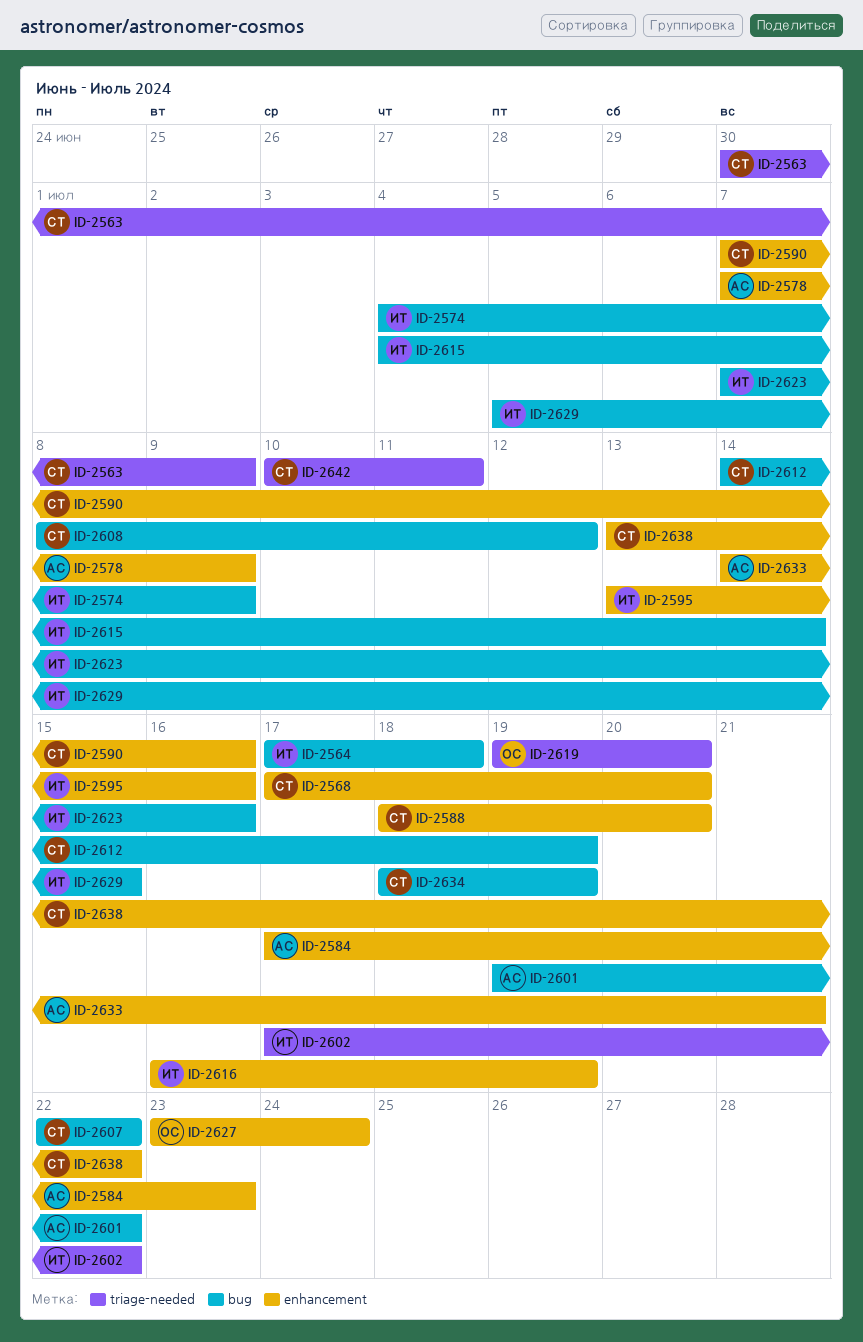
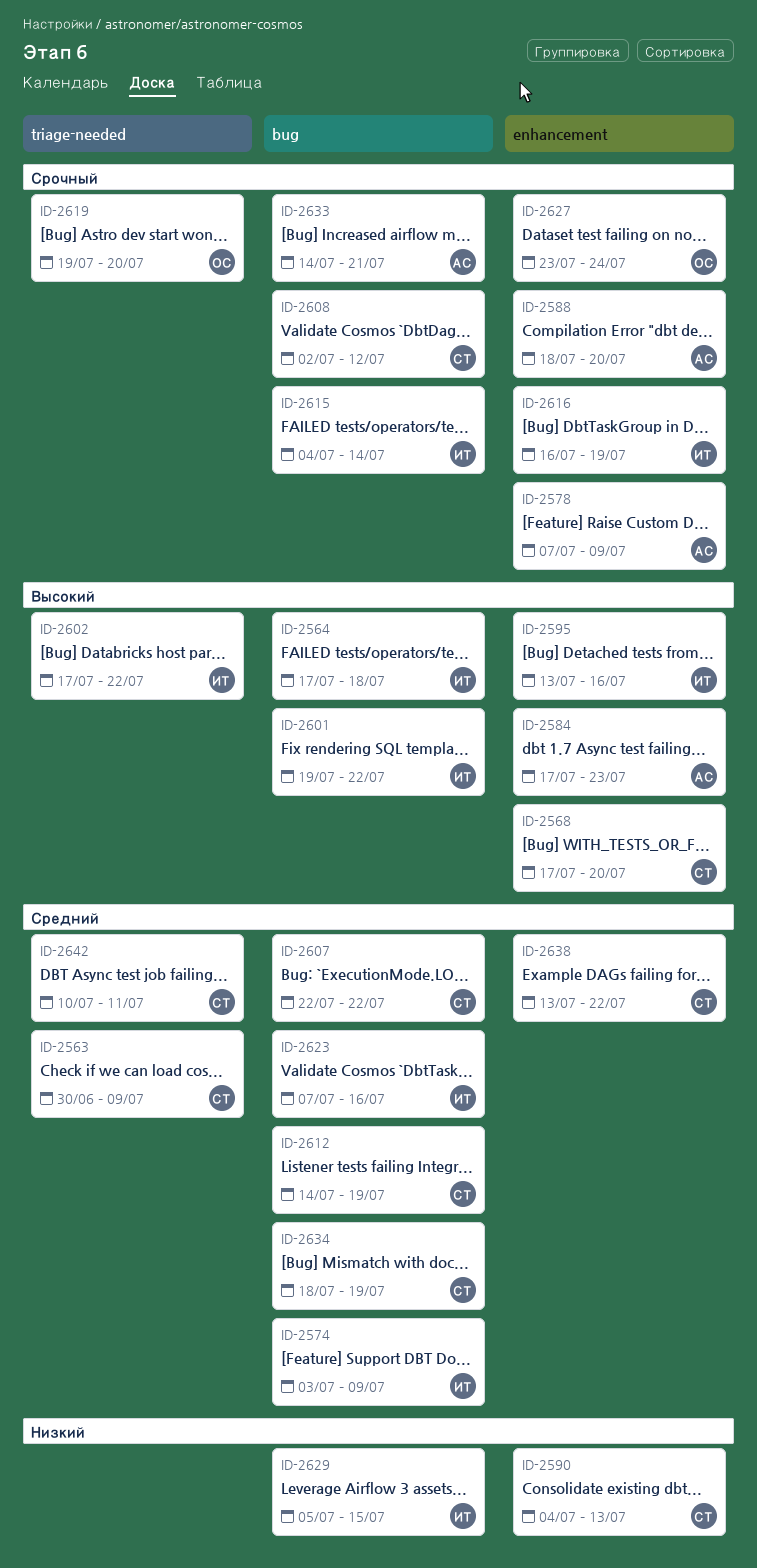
ID-2574, start: Jul 4 -> Jul 3
ID-2588, owner: СТ -> АС
ID-2590, start: Jul 7 -> Jul 4
ID-2590, due: Jul 16 -> Jul 13
ID-2601, owner: АС -> ИТ
ID-2608, start: Jul 8 -> Jul 2
ID-2633, label: enhancement -> bug

